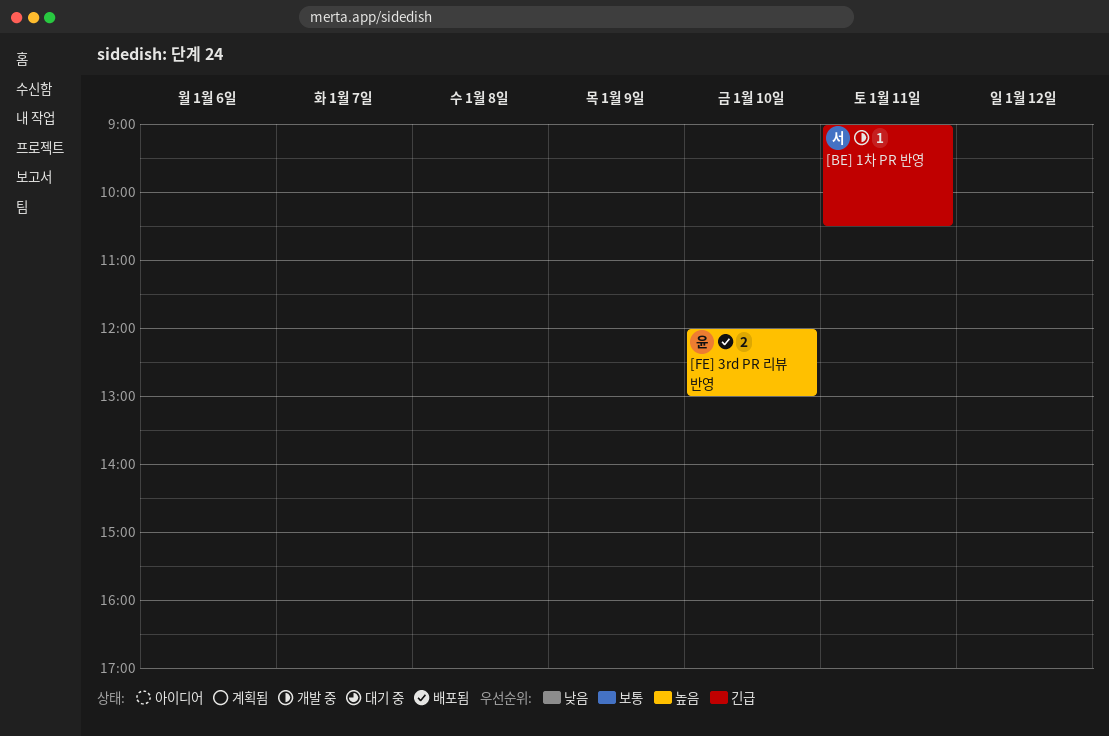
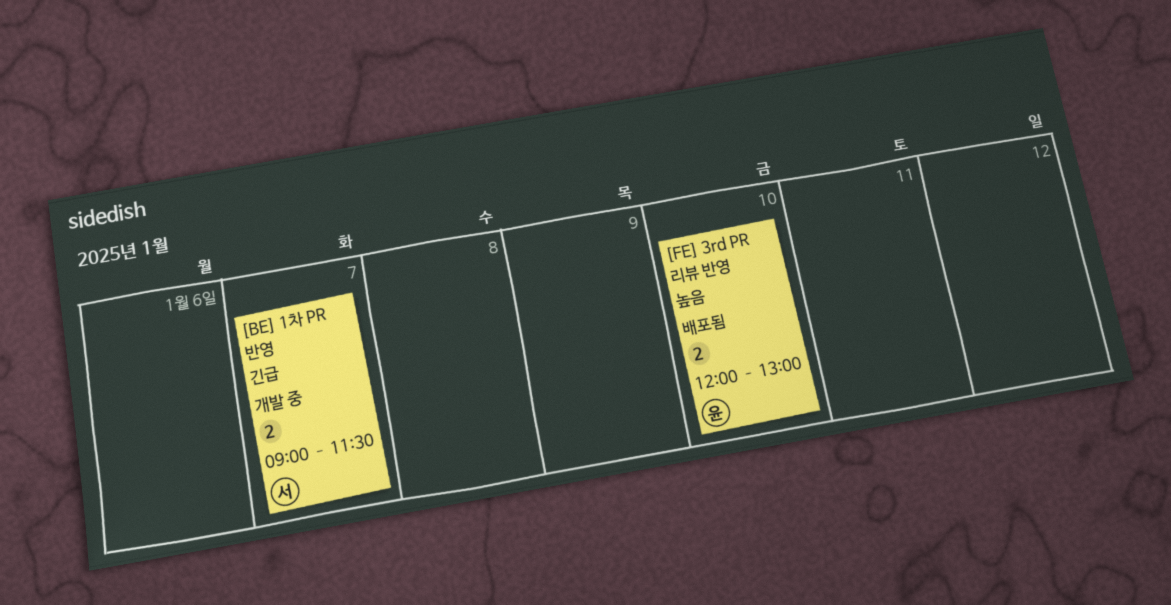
[BE] 1차 PR 반영, estimate: 1 -> 2
[BE] 1차 PR 반영, day: Jan 11 -> Jan 7
[BE] 1차 PR 반영, ends: 10:30 -> 11:30

